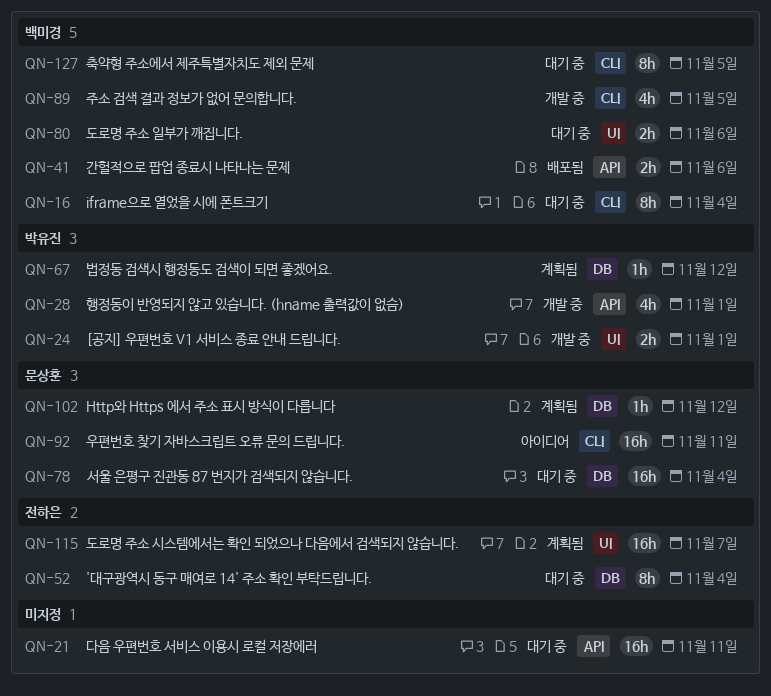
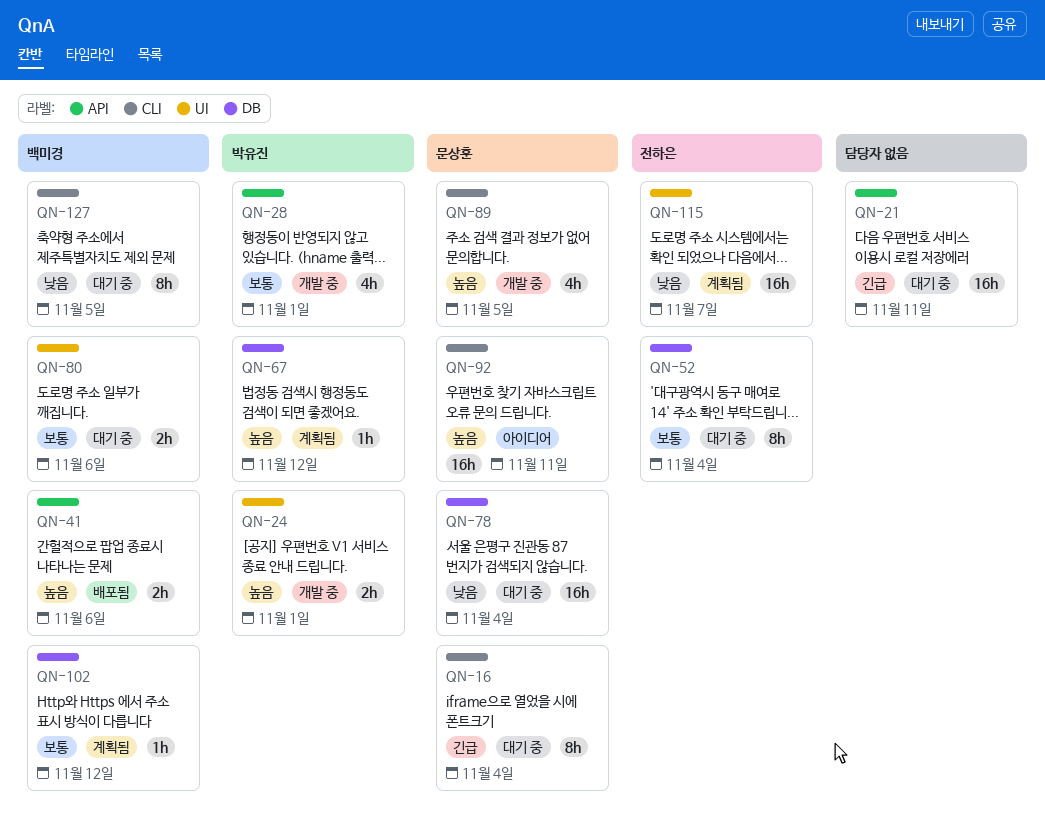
QN-16, owner: 백미경 -> 문상훈
QN-89, owner: 백미경 -> 문상훈
QN-102, owner: 문상훈 -> 백미경

